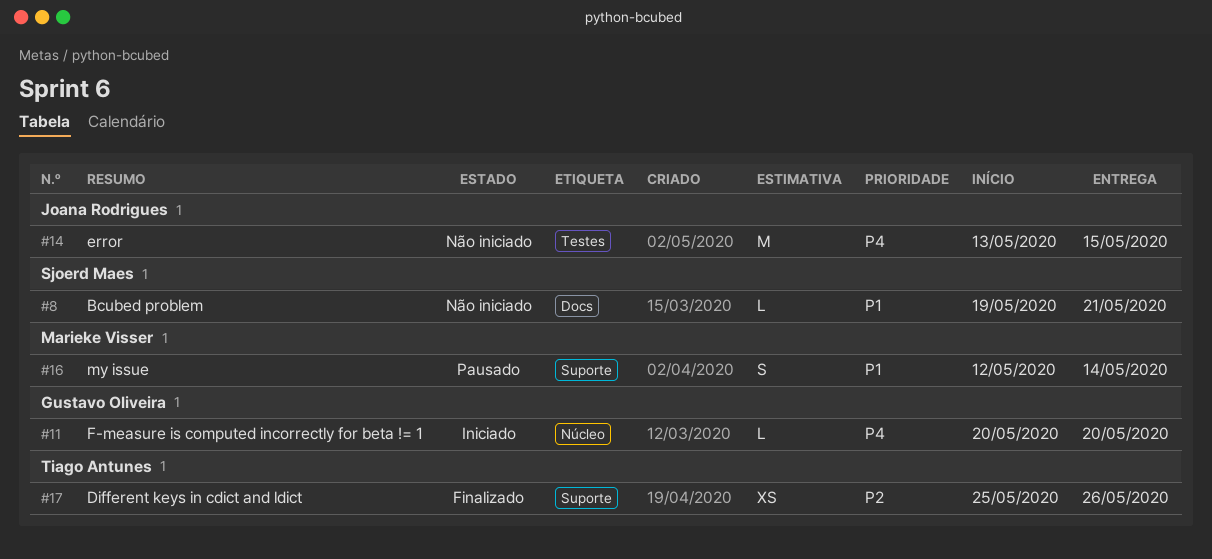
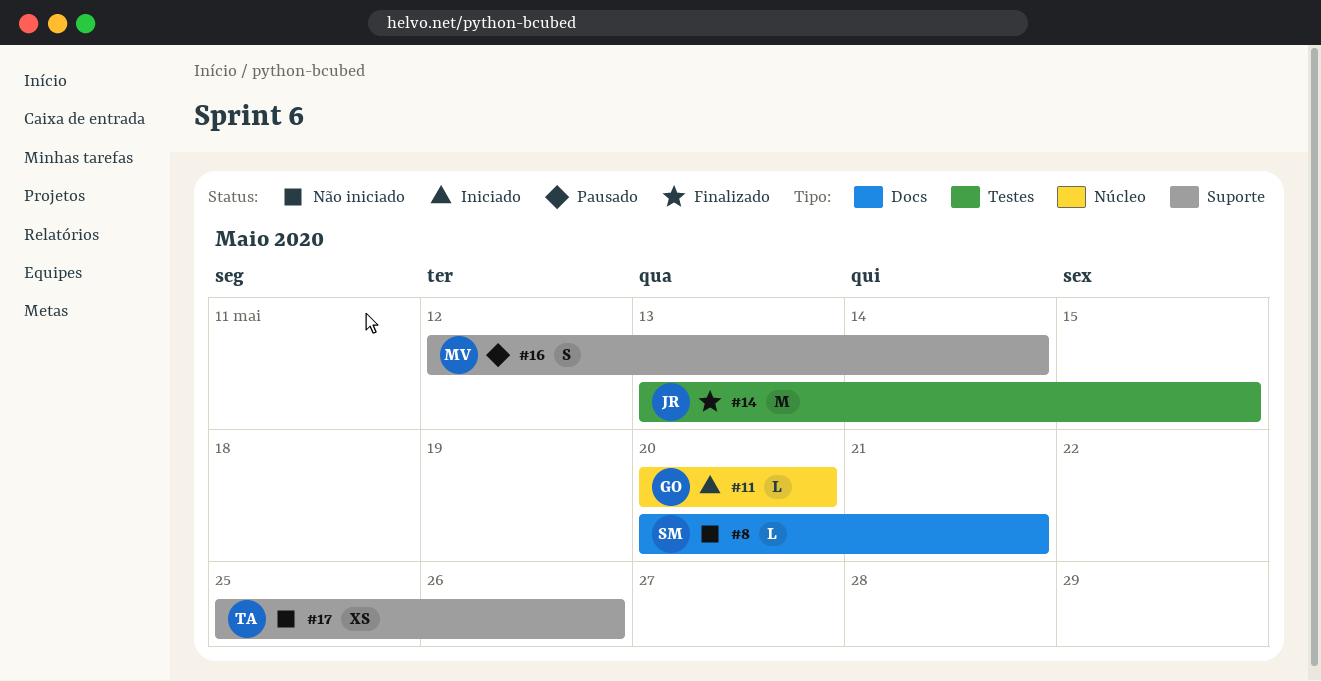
#8, start: May 19 -> May 20
#14, status: Não iniciado -> Finalizado
#17, status: Finalizado -> Não iniciado

